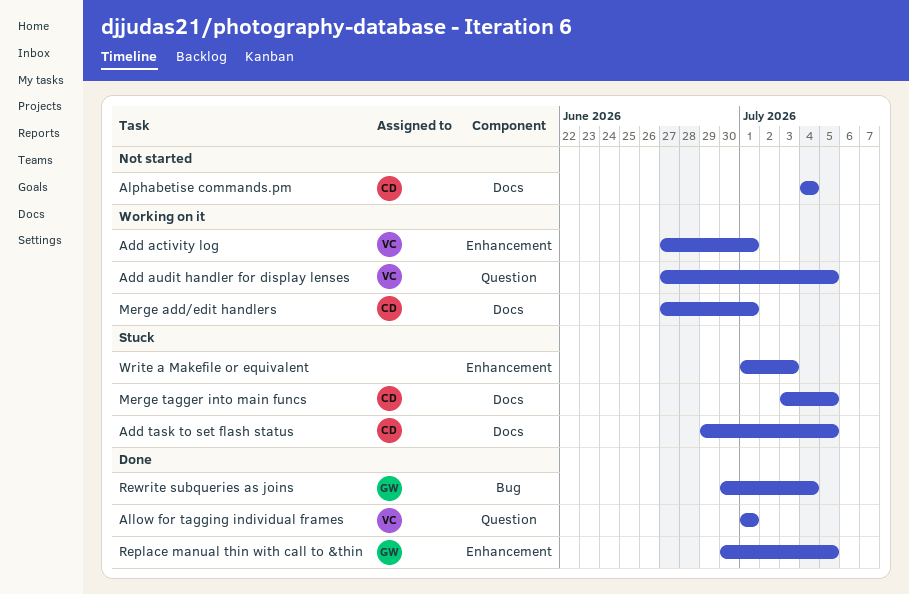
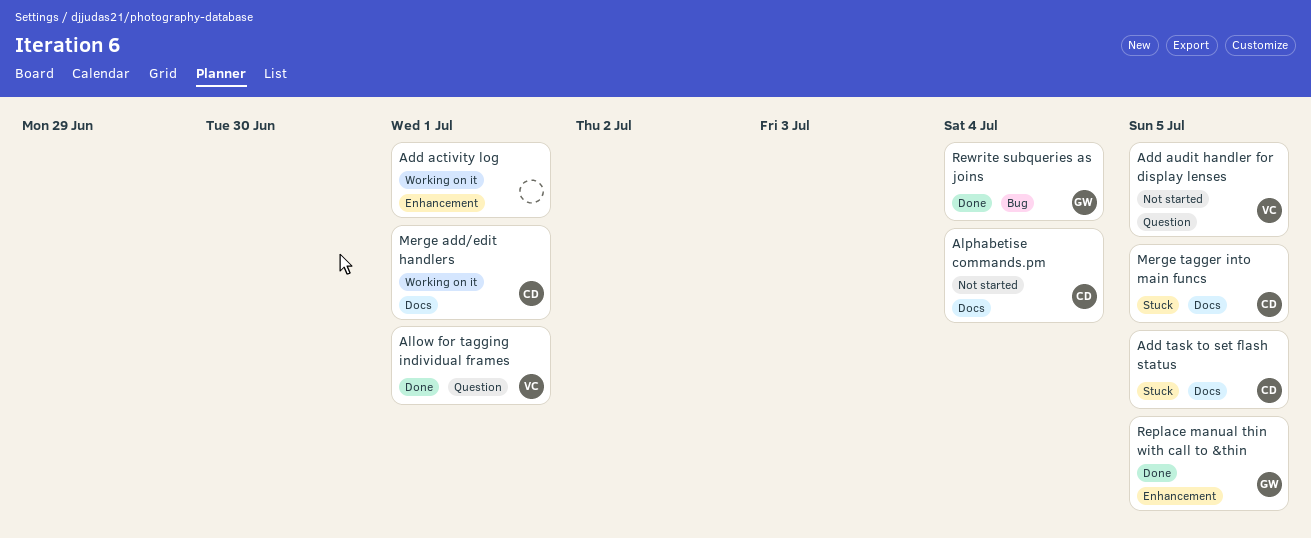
Add activity log, owner: VC -> none
Add audit handler for display lenses, status: Working on it -> Not started
Write a Makefile or equivalent: present -> none

